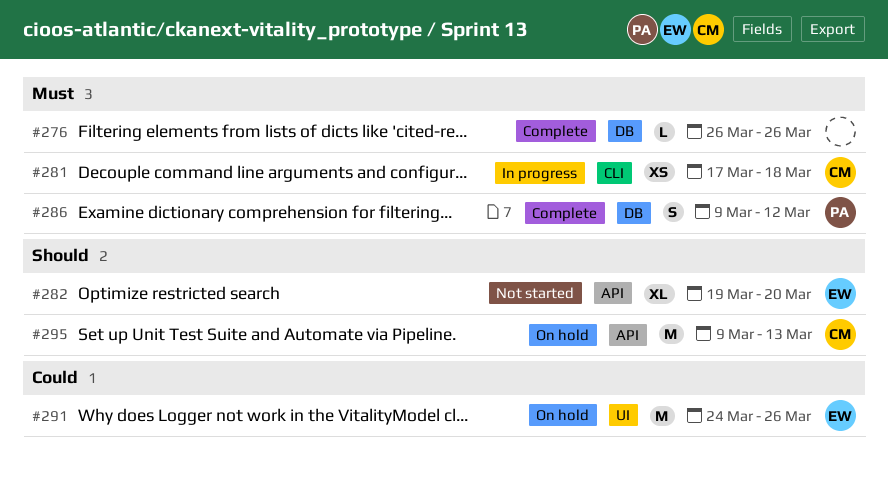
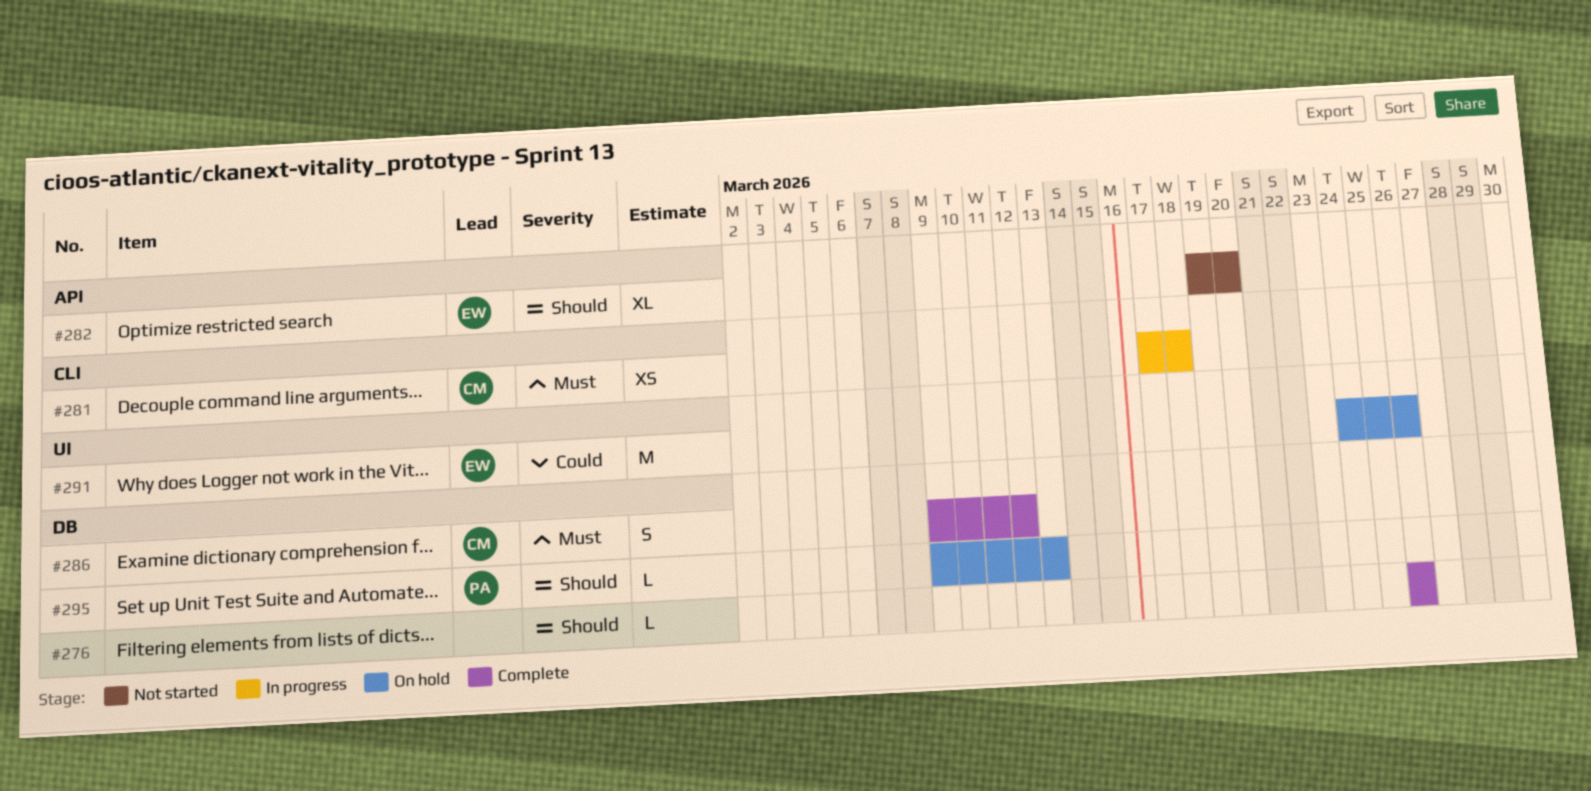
#276, priority: Must -> Should
#286, owner: PA -> CM
#295, owner: CM -> PA
#295, label: API -> DB
#295, estimate: M -> L

